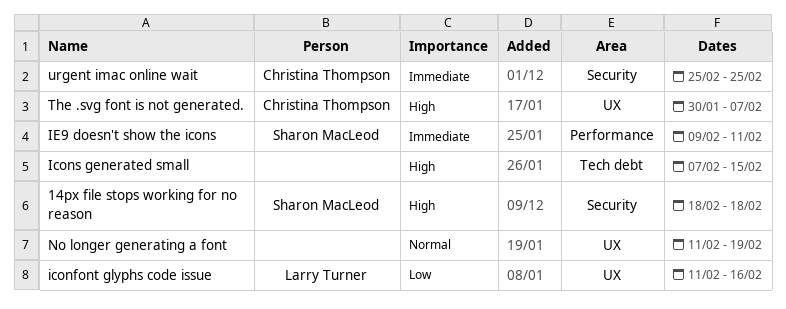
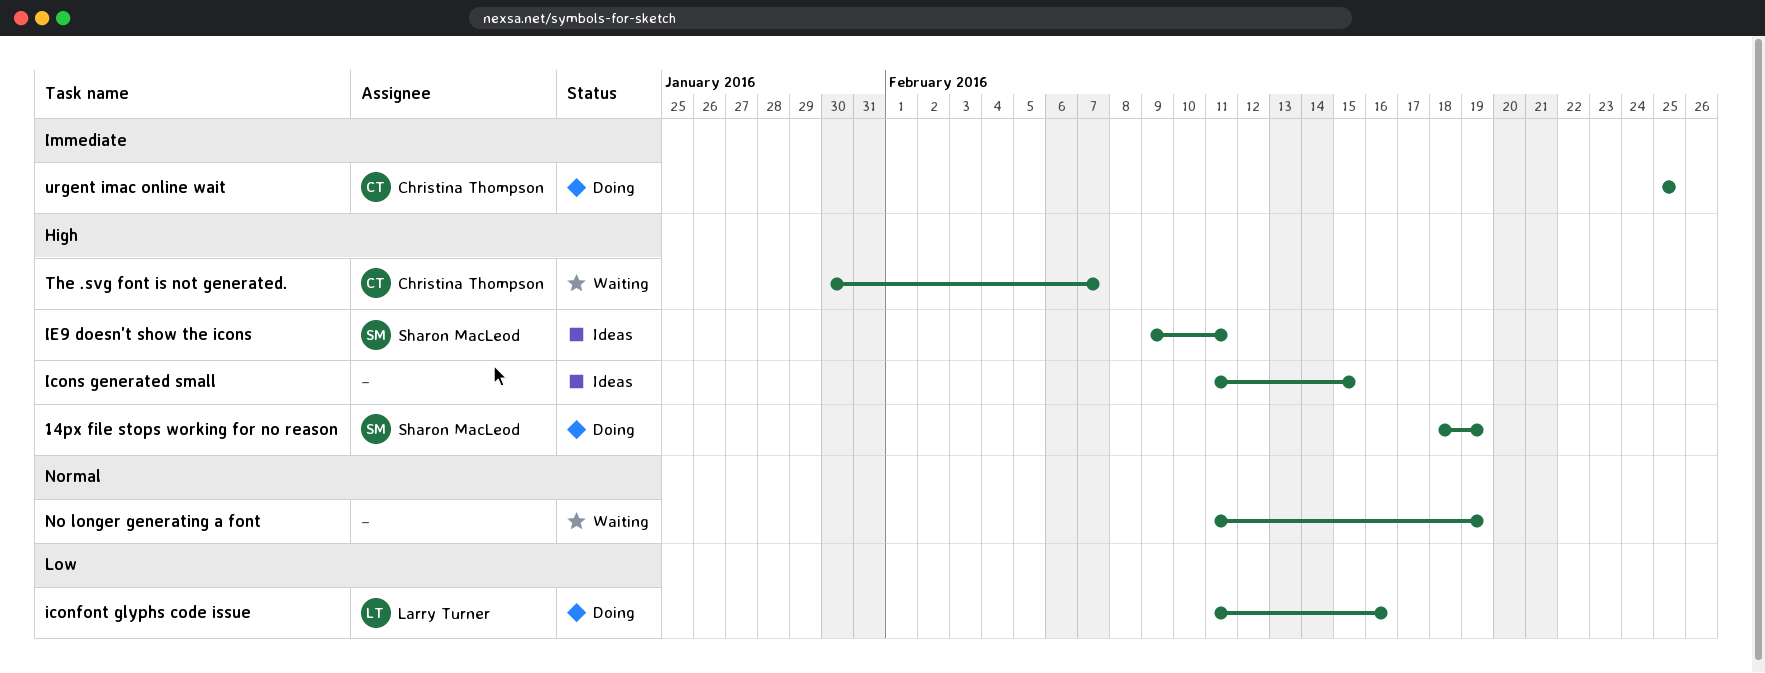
14px file stops working for no reason, due: Feb 18 -> Feb 19
Icons generated small, start: Feb 7 -> Feb 11
IE9 doesn't show the icons, priority: Immediate -> High

